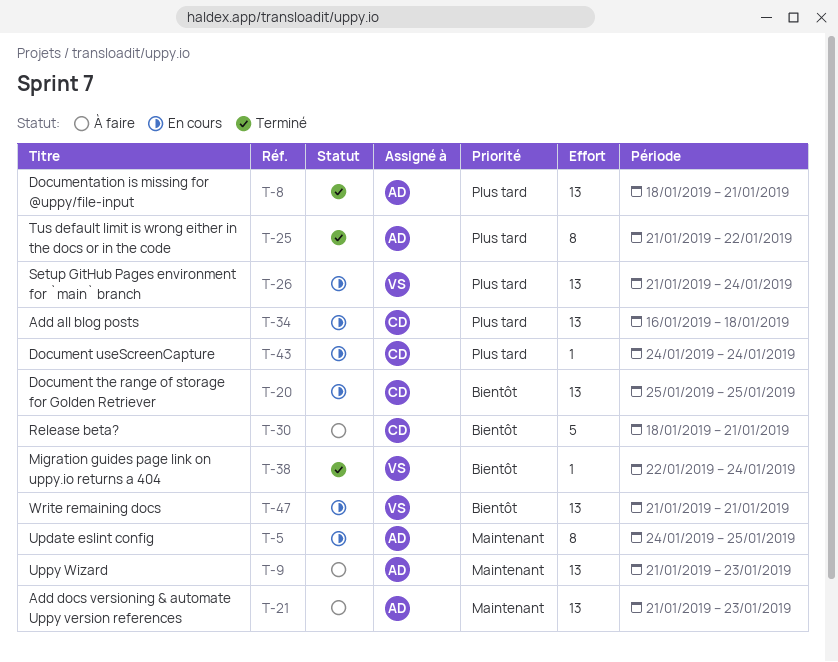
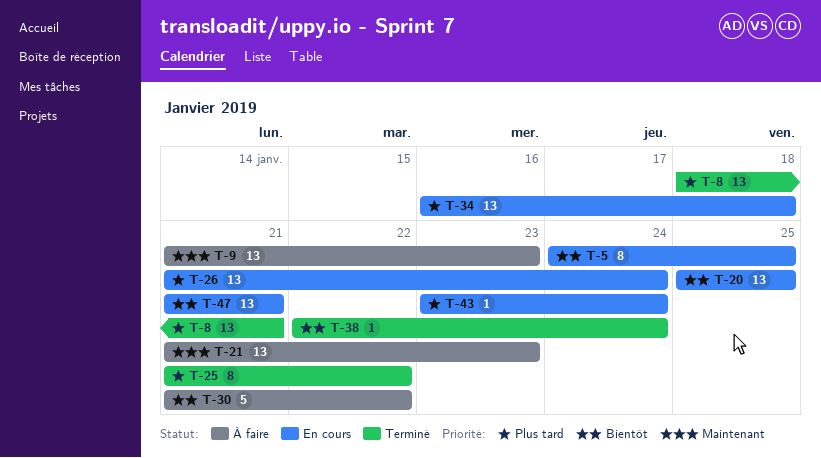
T-5, priority: Maintenant -> Bientôt
T-30, start: Jan 18 -> Jan 21
T-30, due: Jan 21 -> Jan 22
T-43, start: Jan 24 -> Jan 23

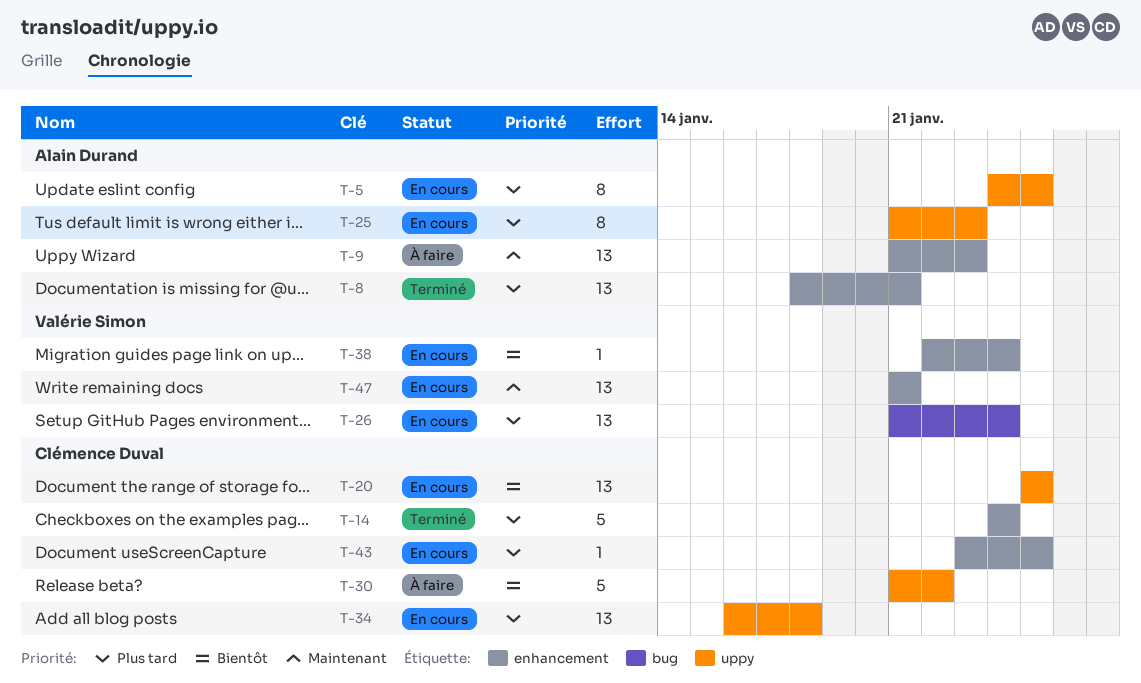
T-5, priority: Bientôt -> Plus tard
T-14: none -> present
T-21: present -> none
T-25, status: Terminé -> En cours
T-25, due: Jan 22 -> Jan 23
T-38, status: Terminé -> En cours
T-43, due: Jan 24 -> Jan 25
T-47, priority: Bientôt -> Maintenant

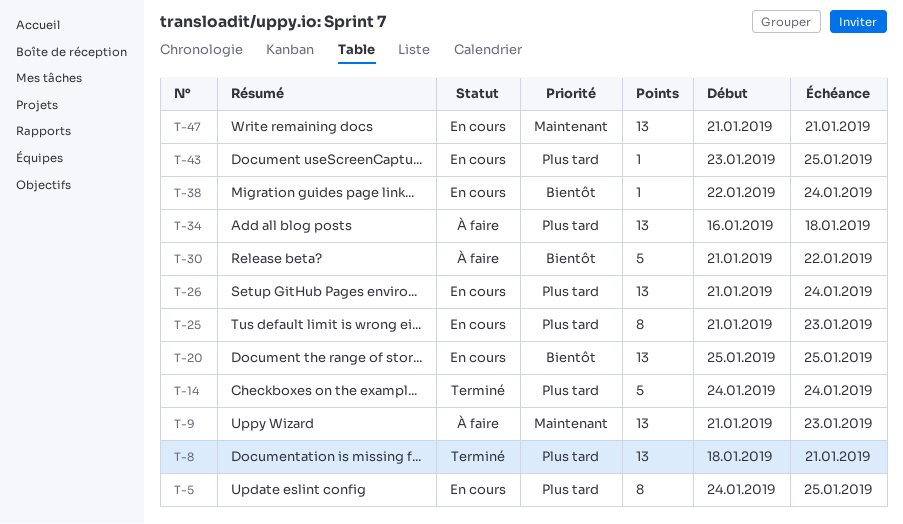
T-34, status: En cours -> À faire

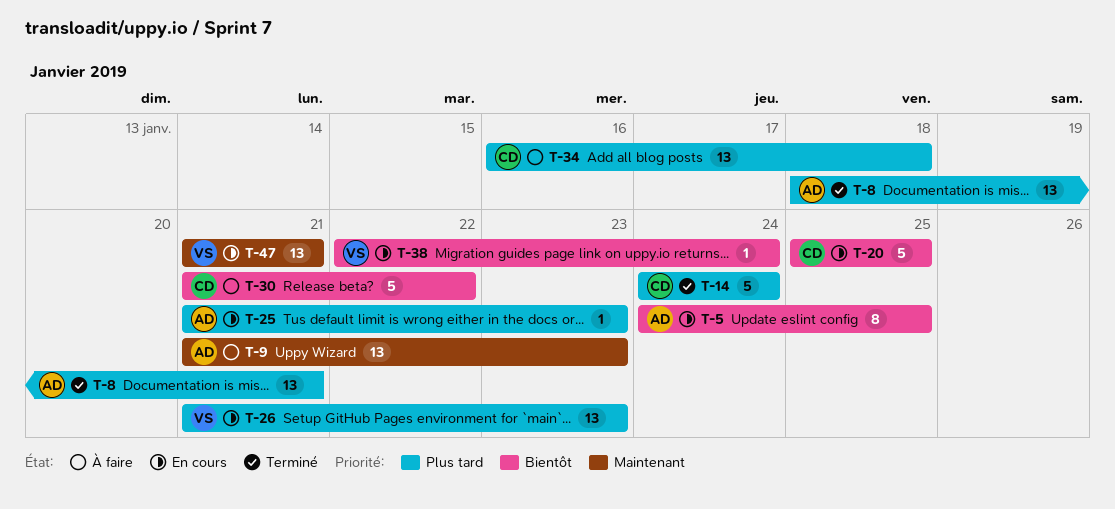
T-5, priority: Plus tard -> Bientôt
T-20, estimate: 13 -> 5
T-25, estimate: 8 -> 1
T-26, due: Jan 24 -> Jan 23
T-43: present -> none

